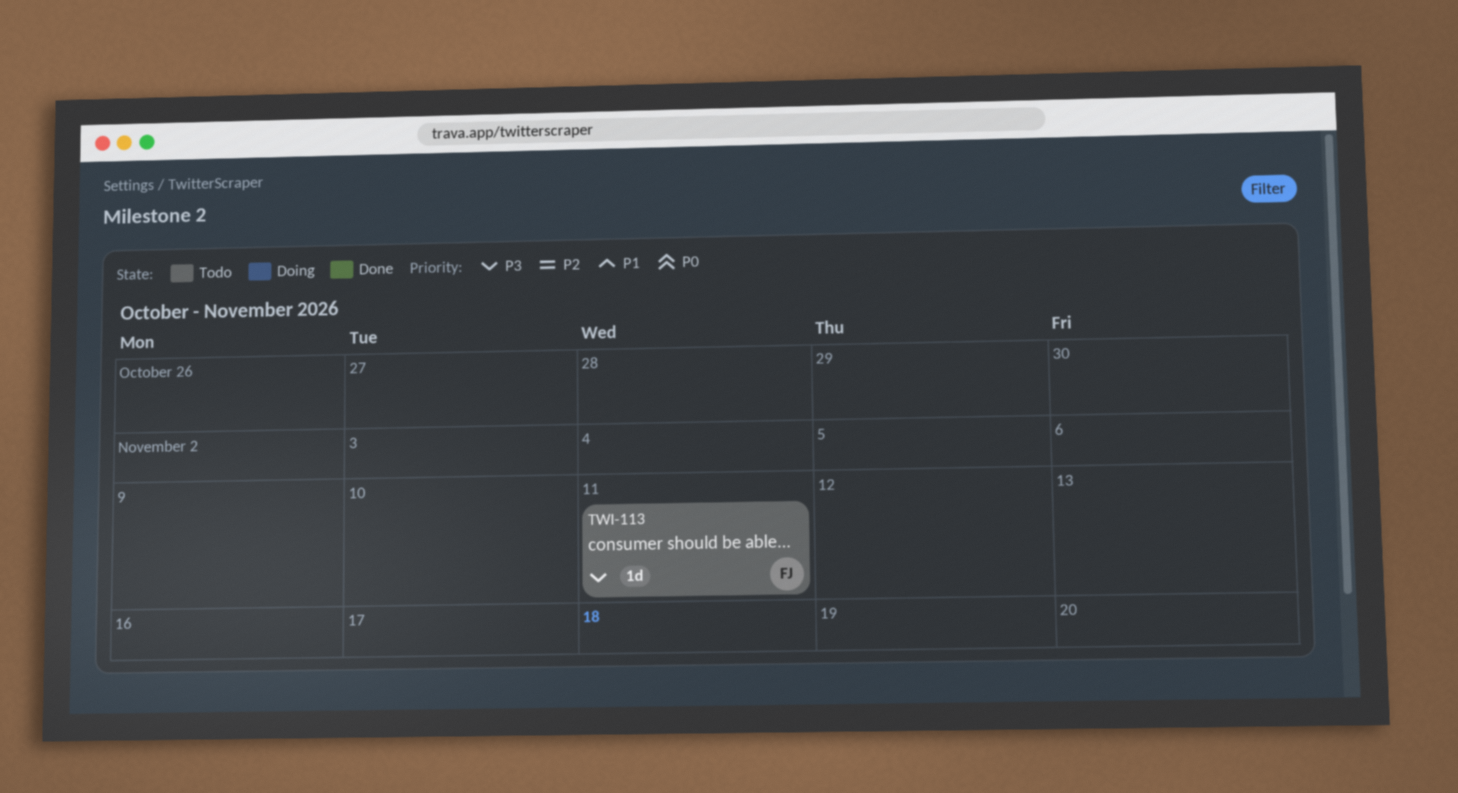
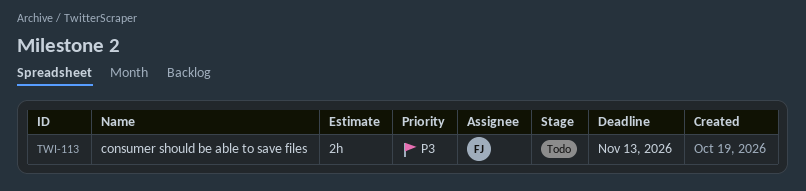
TWI-113, estimate: 1d -> 2h
TWI-113, due: Nov 11 -> Nov 13

